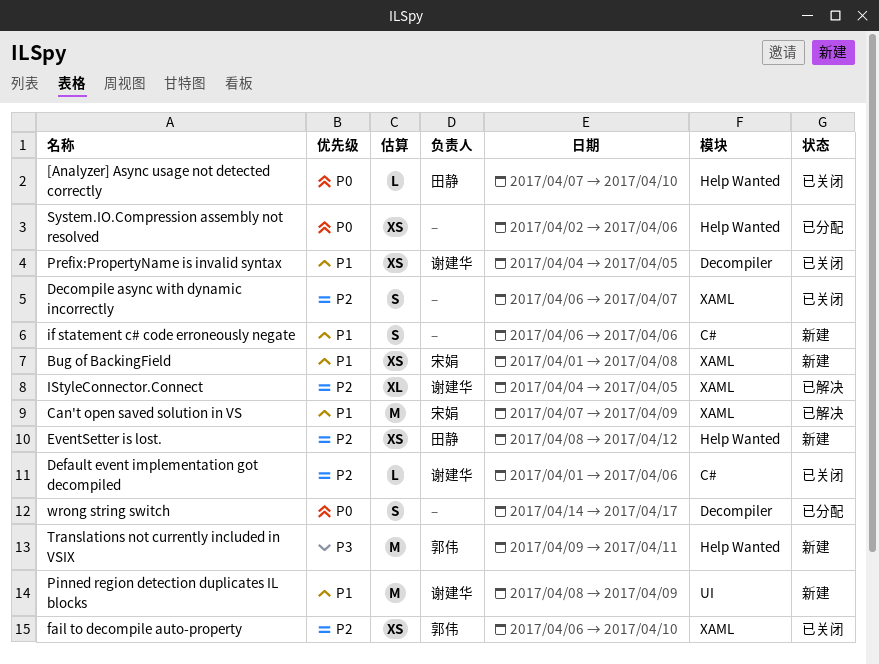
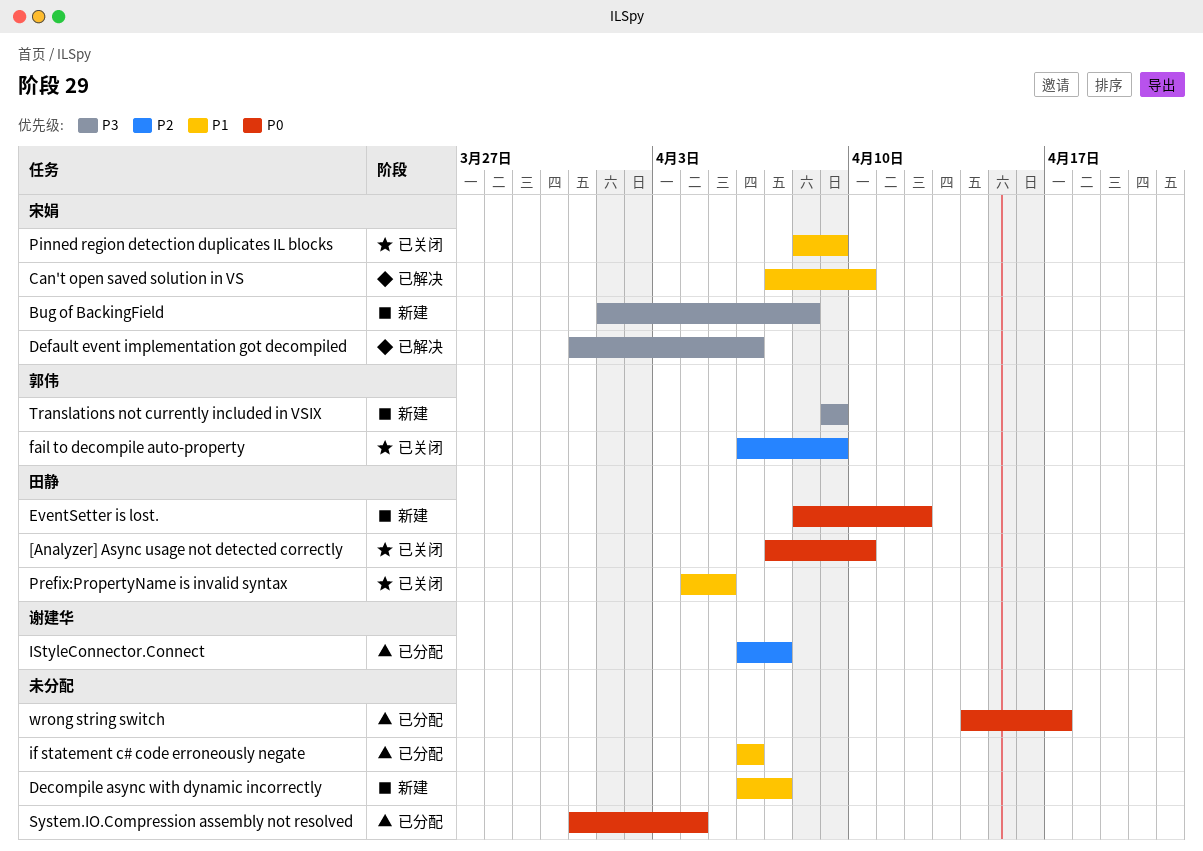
Bug of BackingField, priority: P1 -> P3
Can't open saved solution in VS, due: Apr 9 -> Apr 10
Decompile async with dynamic incorrectly, status: 已关闭 -> 新建
Decompile async with dynamic incorrectly, priority: P2 -> P1
Default event implementation got decompiled, status: 已关闭 -> 已解决
Default event implementation got decompiled, owner: 谢建华 -> 宋娟
Default event implementation got decompiled, priority: P2 -> P3
Default event implementation got decompiled, start: Apr 1 -> Mar 31
EventSetter is lost., priority: P2 -> P0
fail to decompile auto-property, due: Apr 10 -> Apr 9
if statement c# code erroneously negate, status: 新建 -> 已分配
IStyleConnector.Connect, status: 已解决 -> 已分配
IStyleConnector.Connect, start: Apr 4 -> Apr 6
IStyleConnector.Connect, due: Apr 5 -> Apr 7
Pinned region detection duplicates IL blocks, status: 新建 -> 已关闭
Pinned region detection duplicates IL blocks, owner: 谢建华 -> 宋娟
Prefix:PropertyName is invalid syntax, owner: 谢建华 -> 田静
System.IO.Compression assembly not resolved, start: Apr 2 -> Mar 31
System.IO.Compression assembly not resolved, due: Apr 6 -> Apr 4
Translations not currently included in VSIX, due: Apr 11 -> Apr 9

